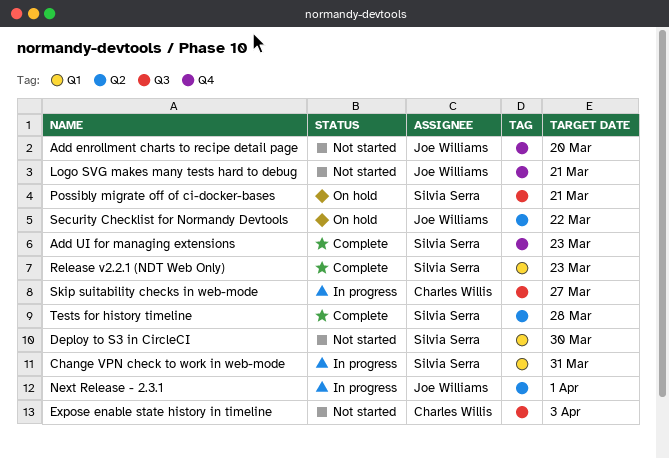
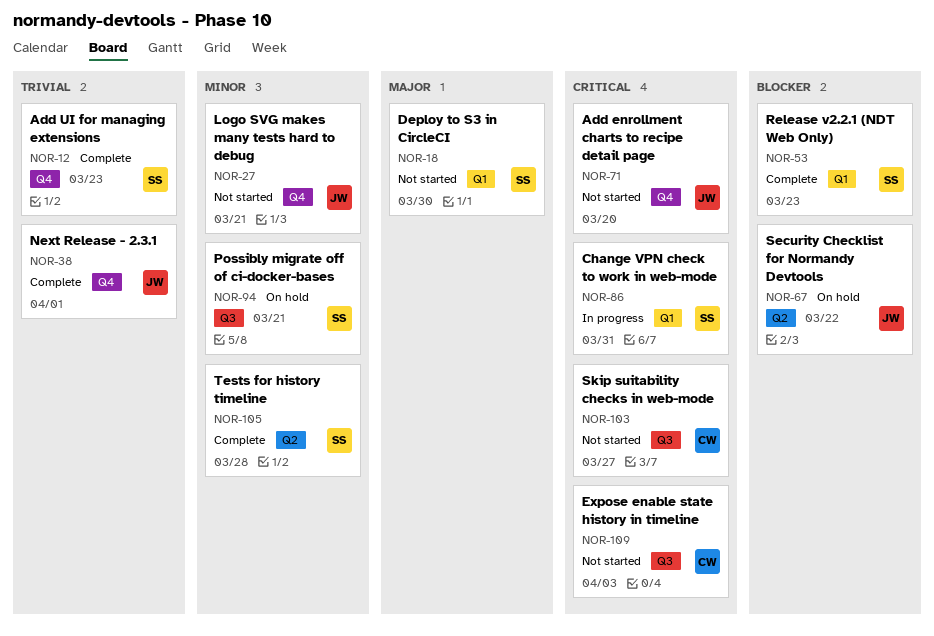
Next Release - 2.3.1, status: In progress -> Complete
Next Release - 2.3.1, label: Q2 -> Q4
Skip suitability checks in web-mode, status: In progress -> Not started

